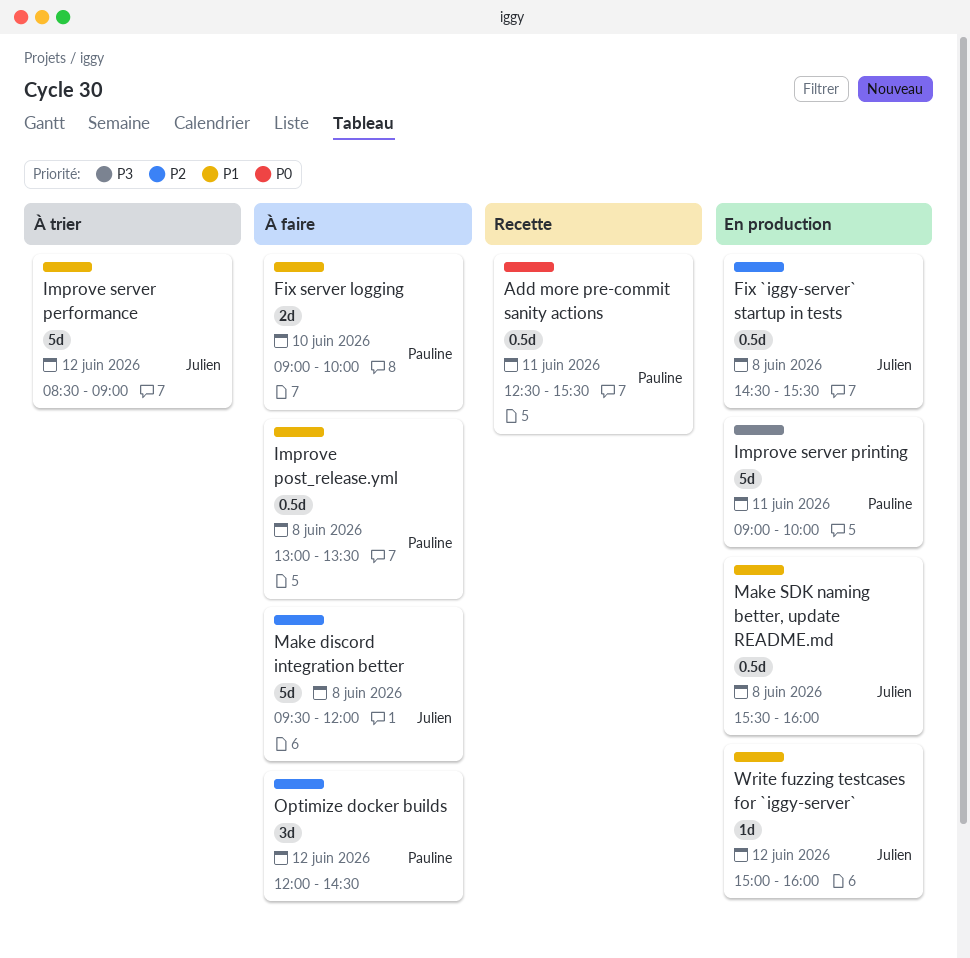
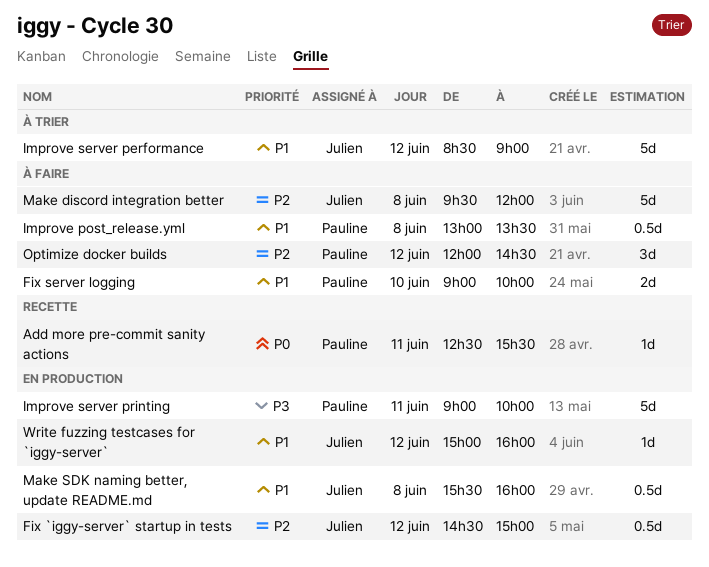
Add more pre-commit sanity actions, estimate: 0.5d -> 1d
Fix `iggy-server` startup in tests, day: Jun 8 -> Jun 12
Fix `iggy-server` startup in tests, ends: 15:30 -> 15:00

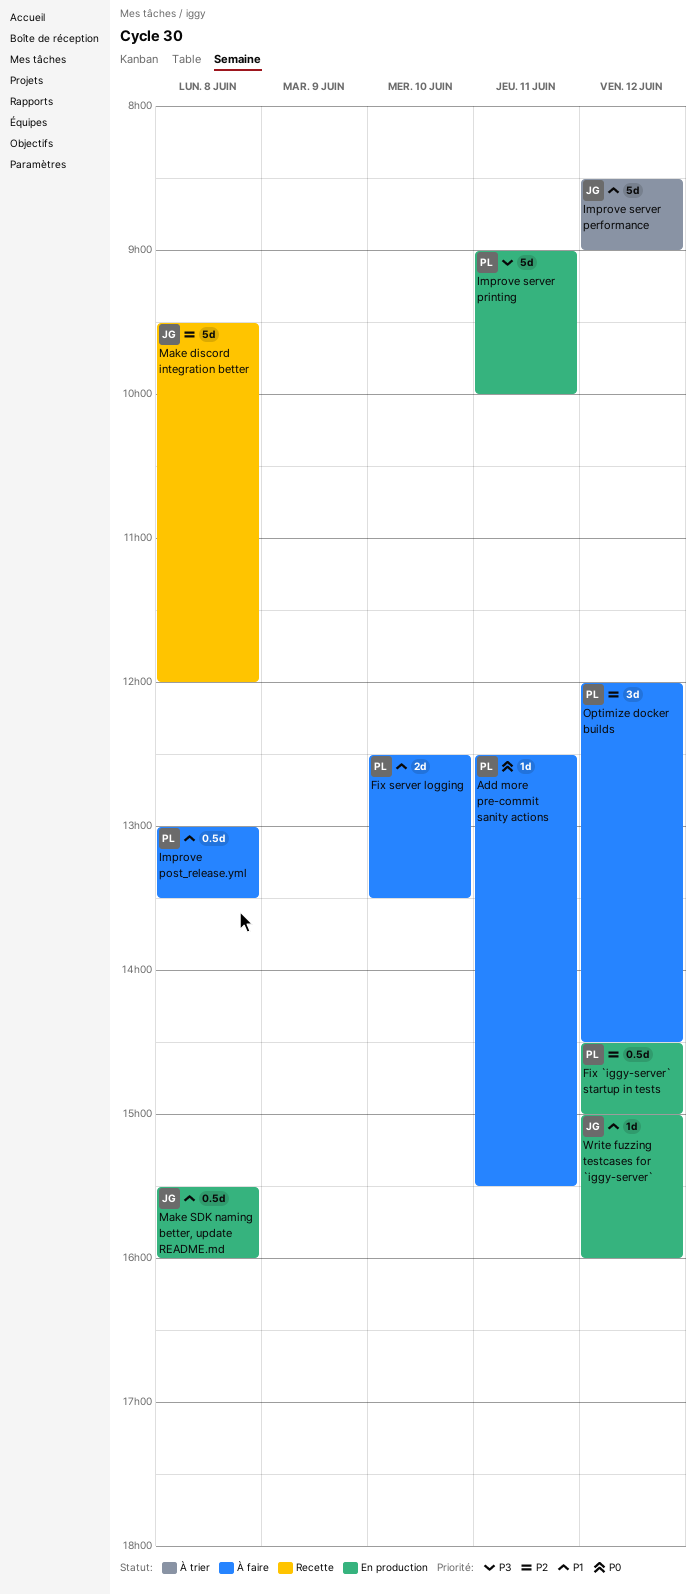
Add more pre-commit sanity actions, status: Recette -> À faire
Fix `iggy-server` startup in tests, owner: Julien -> Pauline
Fix server logging, begins: 09:00 -> 12:30
Fix server logging, ends: 10:00 -> 13:30
Make discord integration better, status: À faire -> Recette

